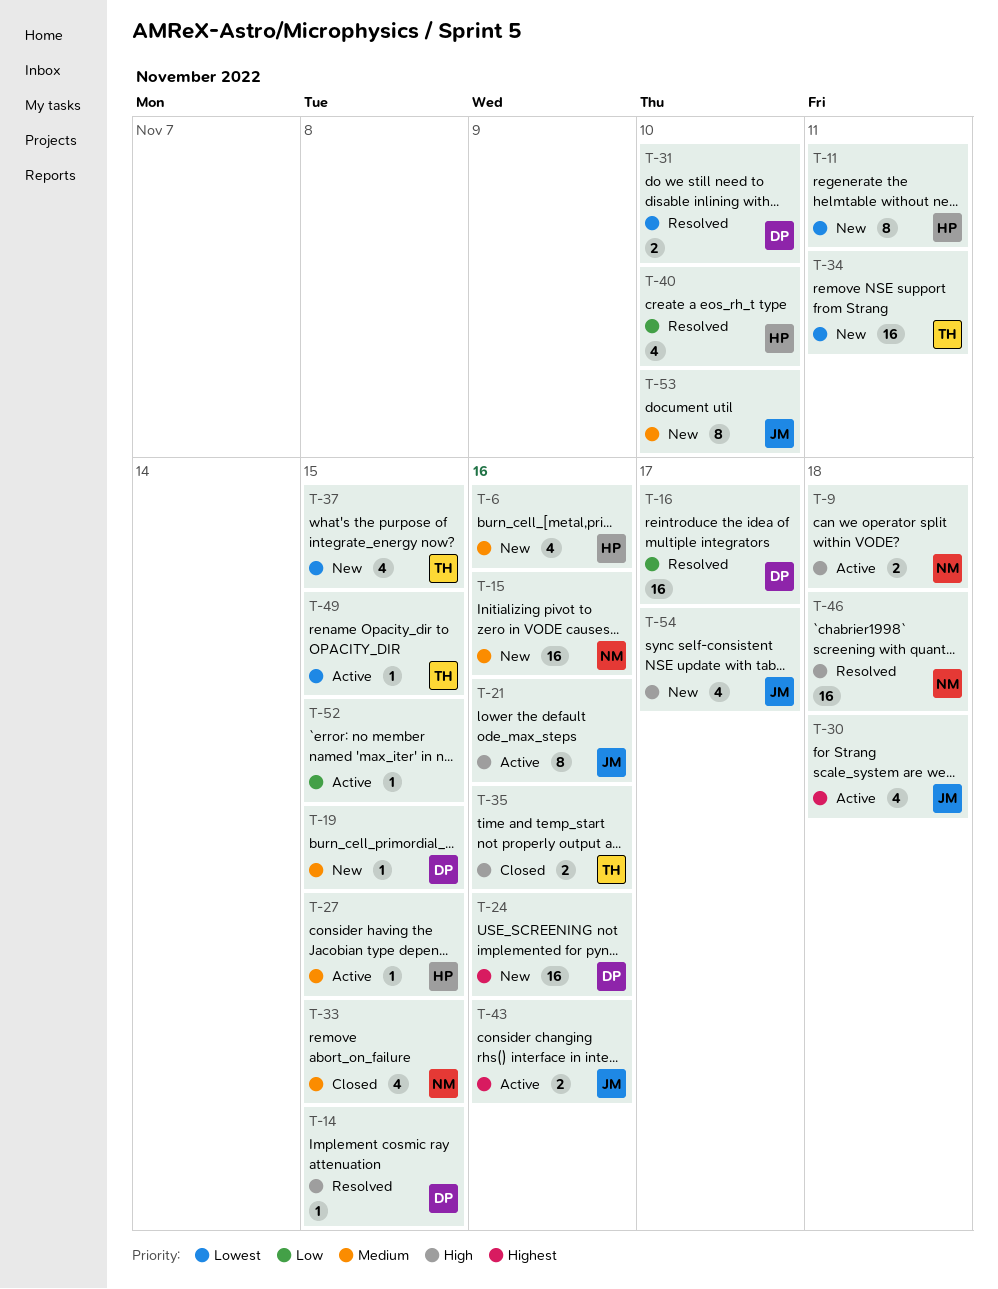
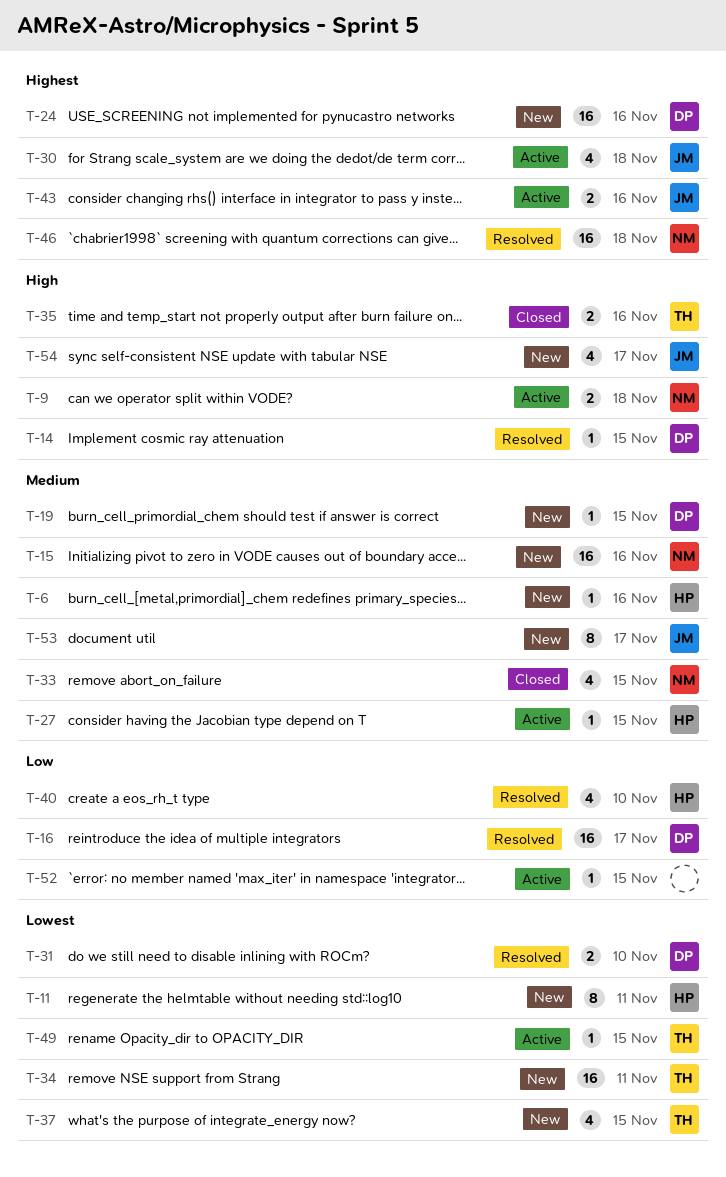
T-6, estimate: 4 -> 1
T-21: present -> none
T-46, priority: High -> Highest
T-53, due: Nov 10 -> Nov 17

